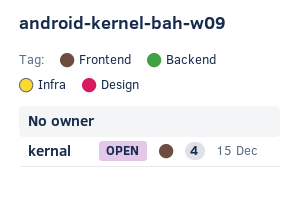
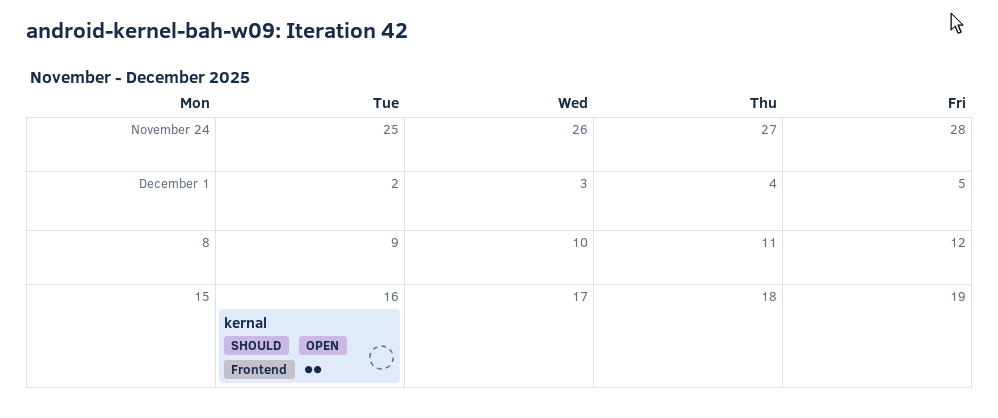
kernal, estimate: 4 -> 2
kernal, due: Dec 15 -> Dec 16

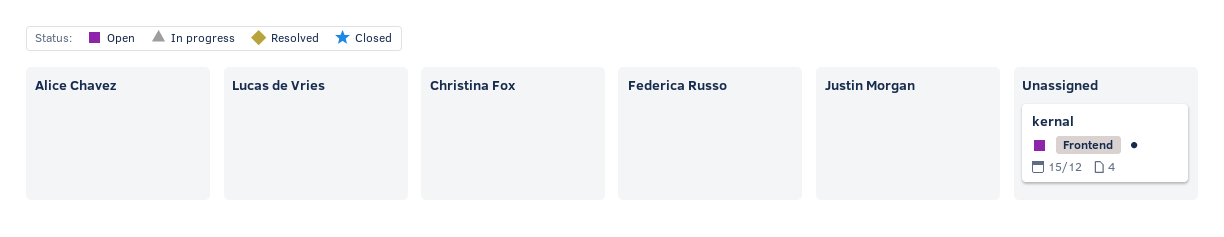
kernal, estimate: 2 -> 1
kernal, due: Dec 16 -> Dec 15

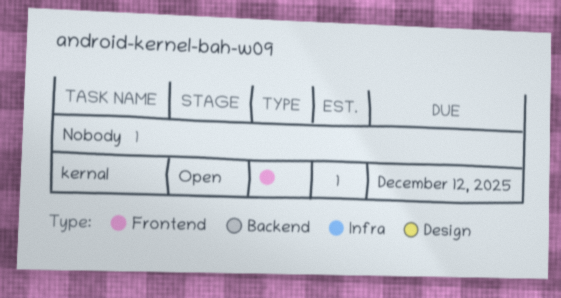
kernal, due: Dec 15 -> Dec 12

